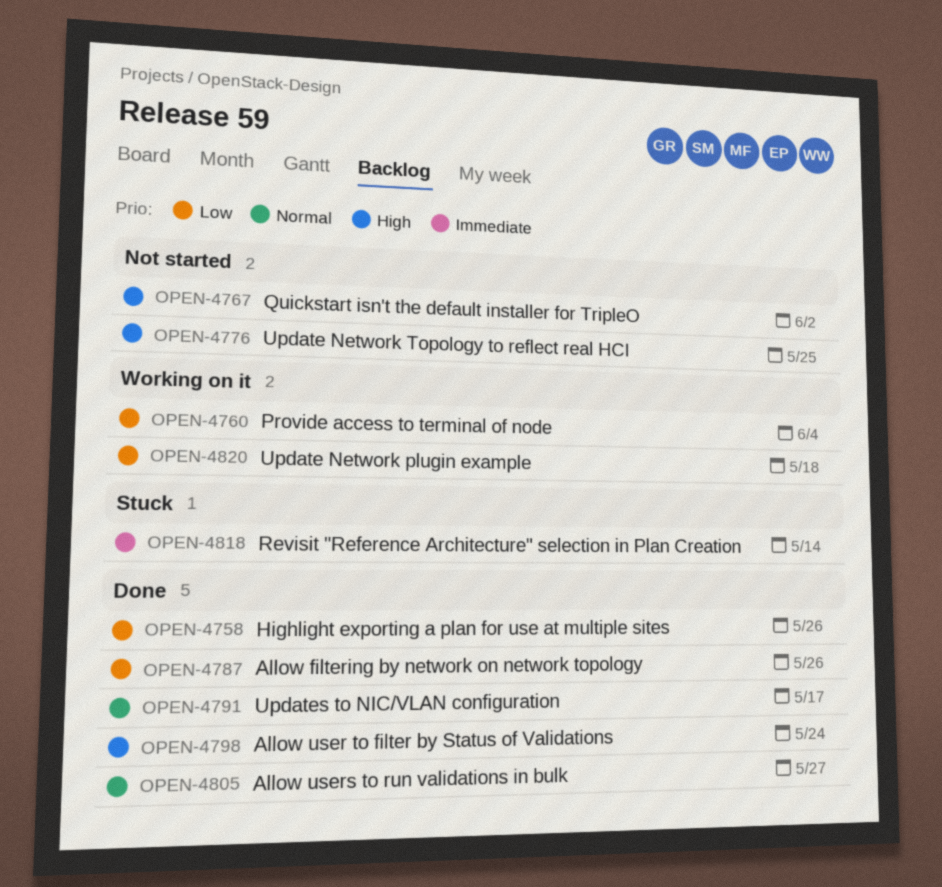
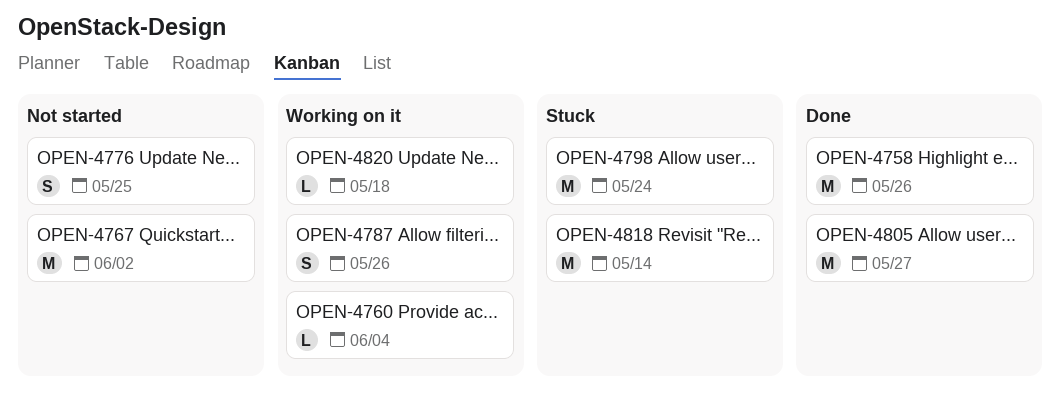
OPEN-4787, status: Done -> Working on it
OPEN-4791: present -> none
OPEN-4798, status: Done -> Stuck

